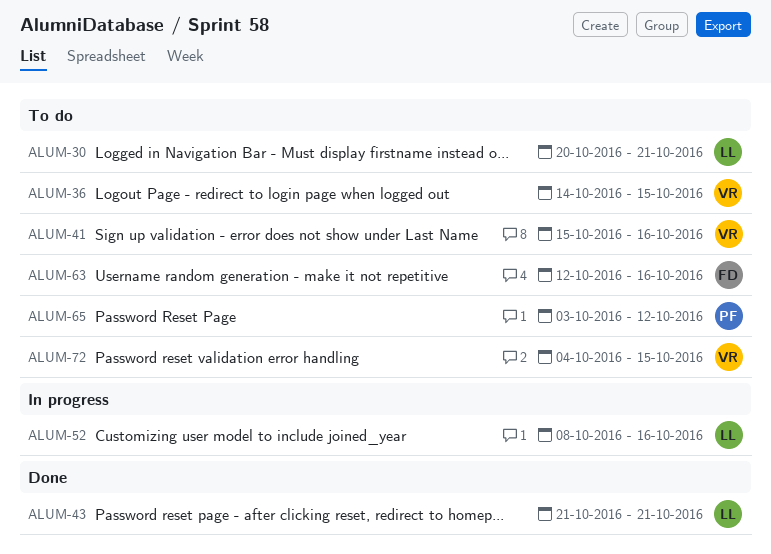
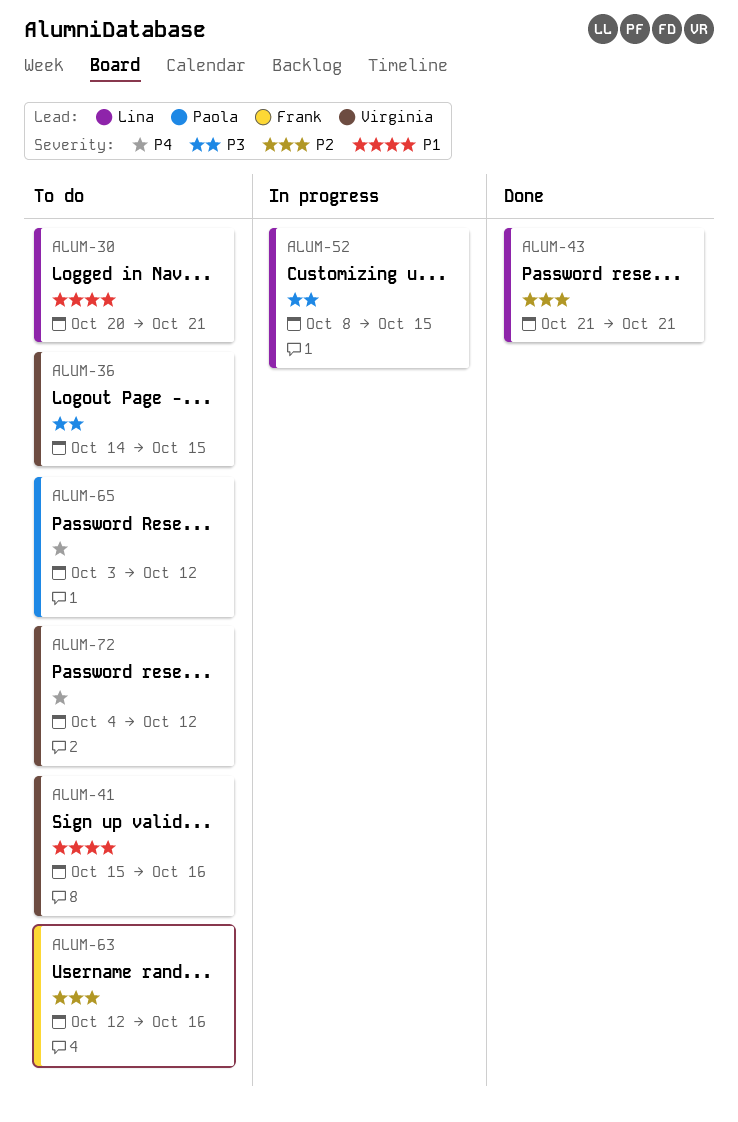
ALUM-52, due: Oct 16 -> Oct 15
ALUM-72, due: Oct 15 -> Oct 12

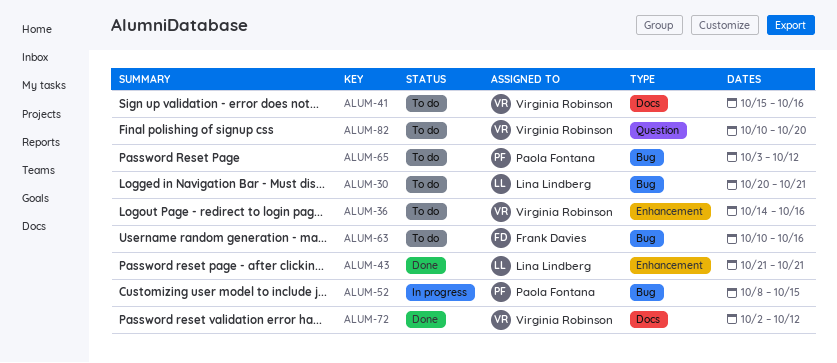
ALUM-36, due: Oct 15 -> Oct 16
ALUM-52, owner: Lina Lindberg -> Paola Fontana
ALUM-63, start: Oct 12 -> Oct 10
ALUM-72, status: To do -> Done
ALUM-72, start: Oct 4 -> Oct 2
ALUM-82: none -> present

